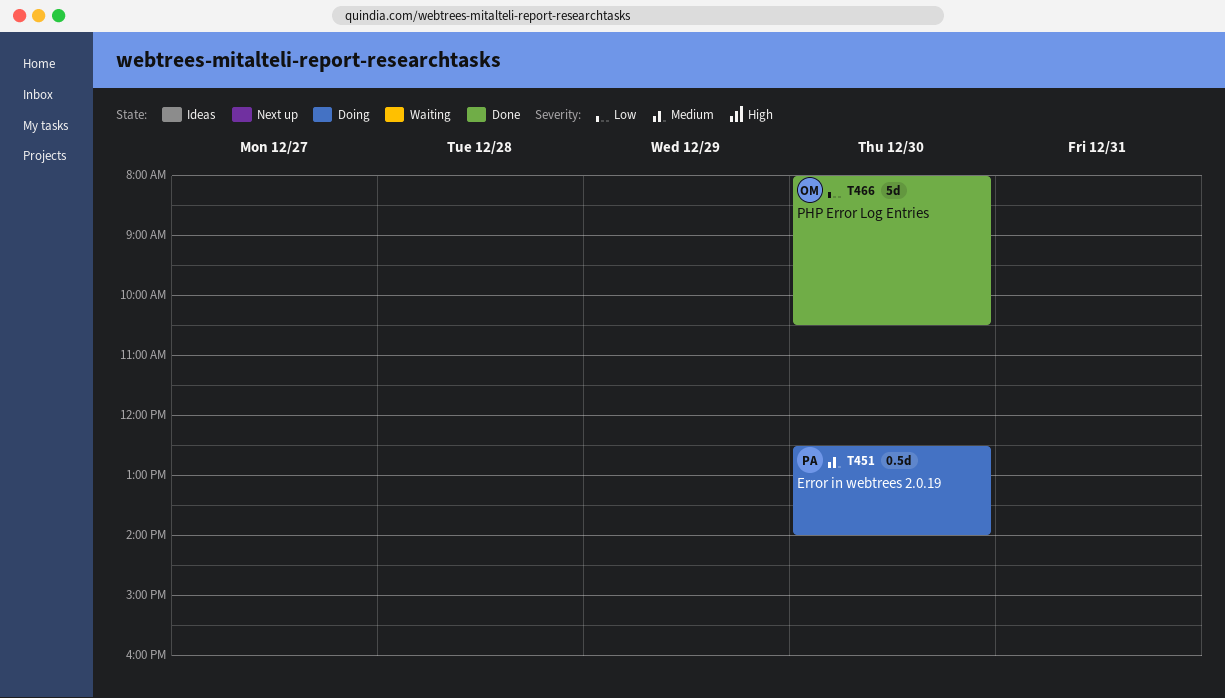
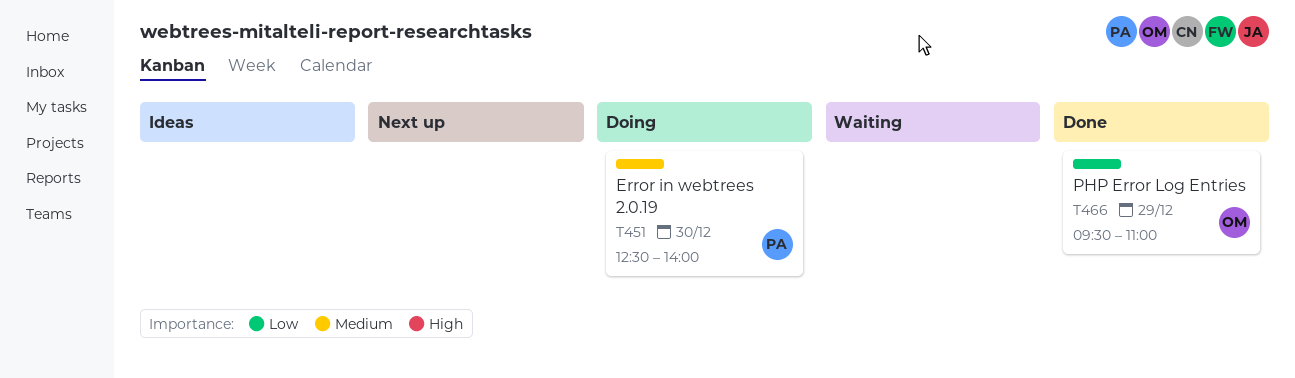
T466, day: Dec 30 -> Dec 29
T466, begins: 08:00 -> 09:30
T466, ends: 10:30 -> 11:00

